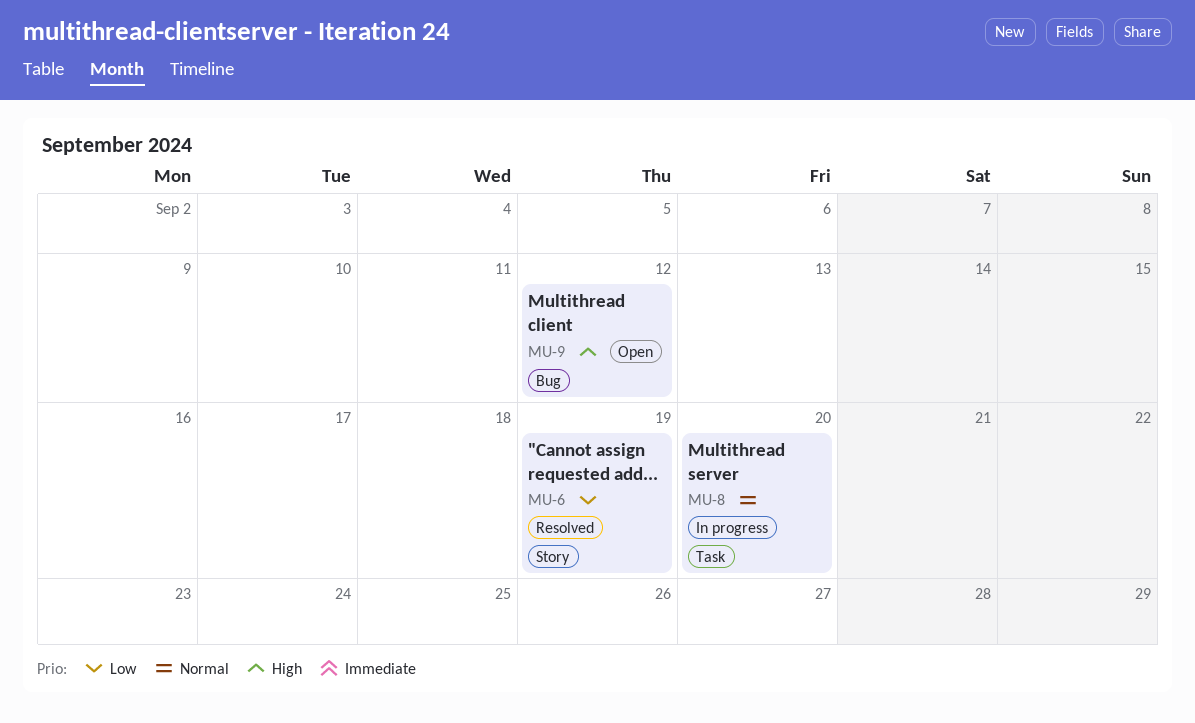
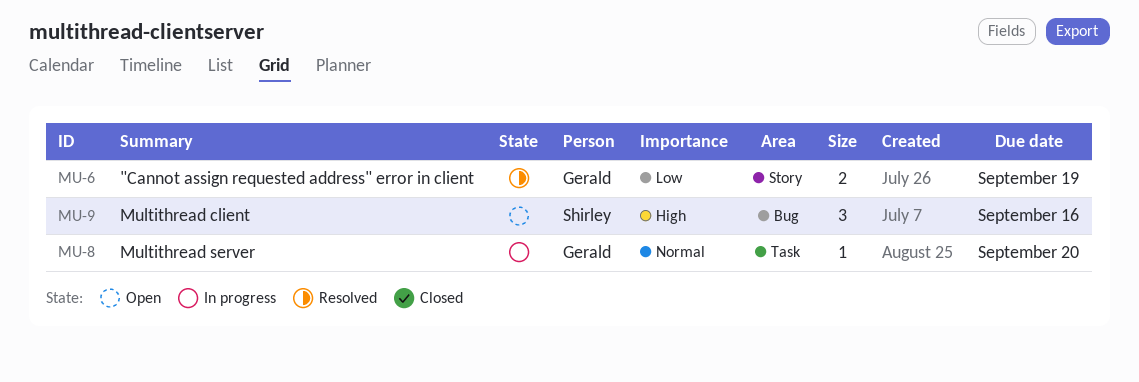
MU-9, due: Sep 12 -> Sep 16

